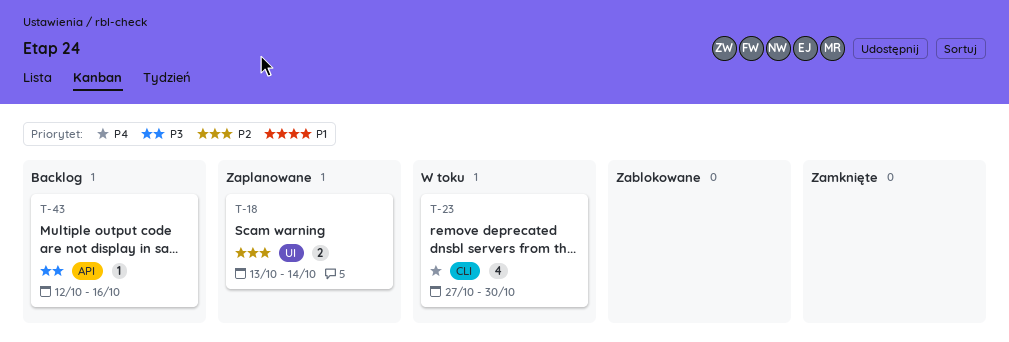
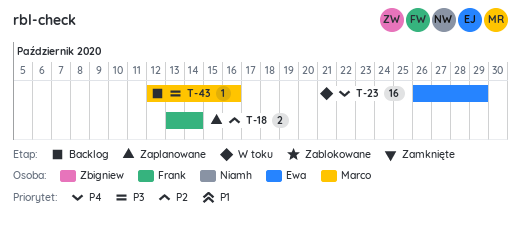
T-23, estimate: 4 -> 16
T-23, start: Oct 27 -> Oct 26
T-23, due: Oct 30 -> Oct 29

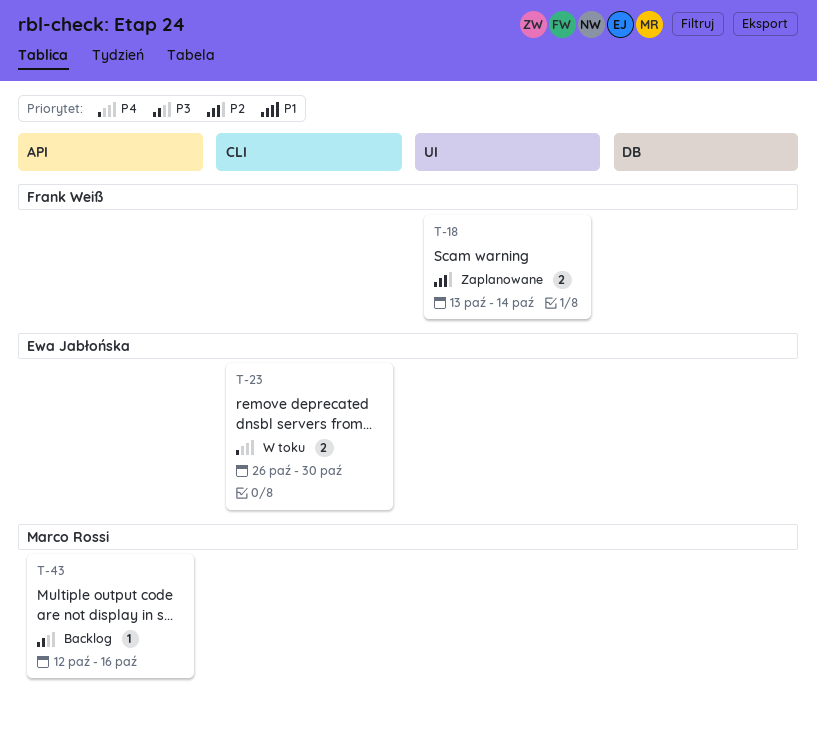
T-23, estimate: 16 -> 2
T-23, due: Oct 29 -> Oct 30

